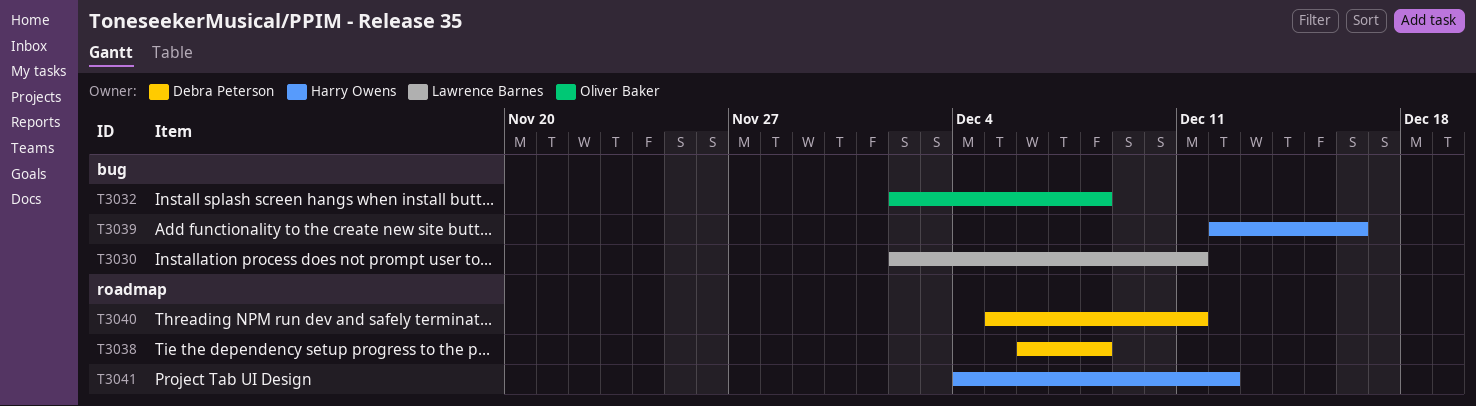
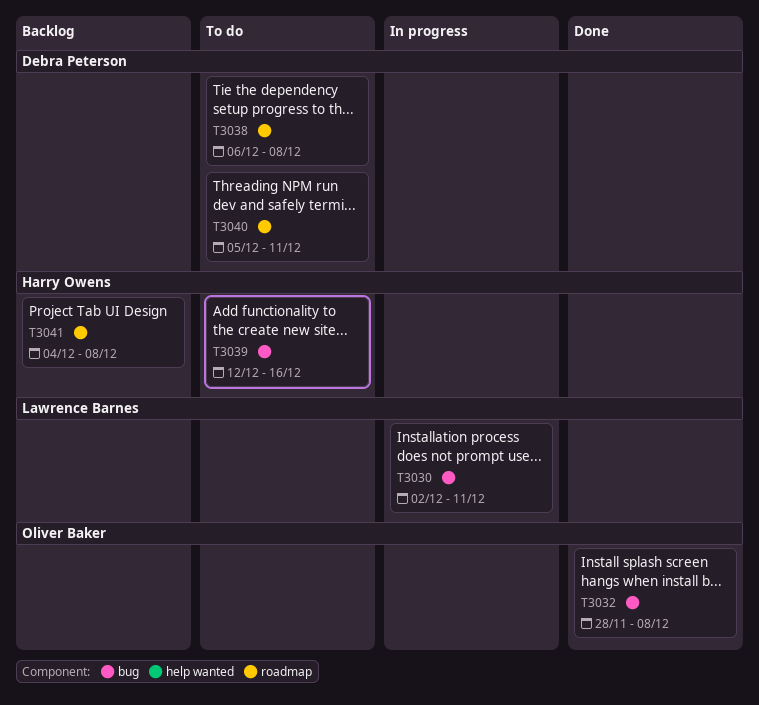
T3032, start: Dec 2 -> Nov 28
T3041, due: Dec 12 -> Dec 8

